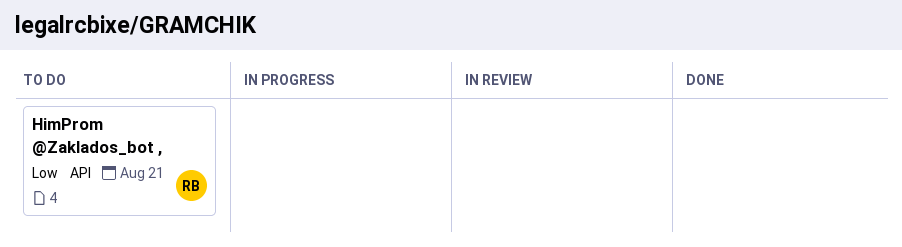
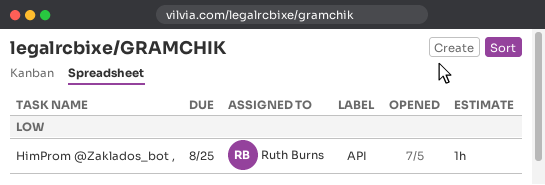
HimProm @Zaklados_bot ,, due: Aug 21 -> Aug 25

